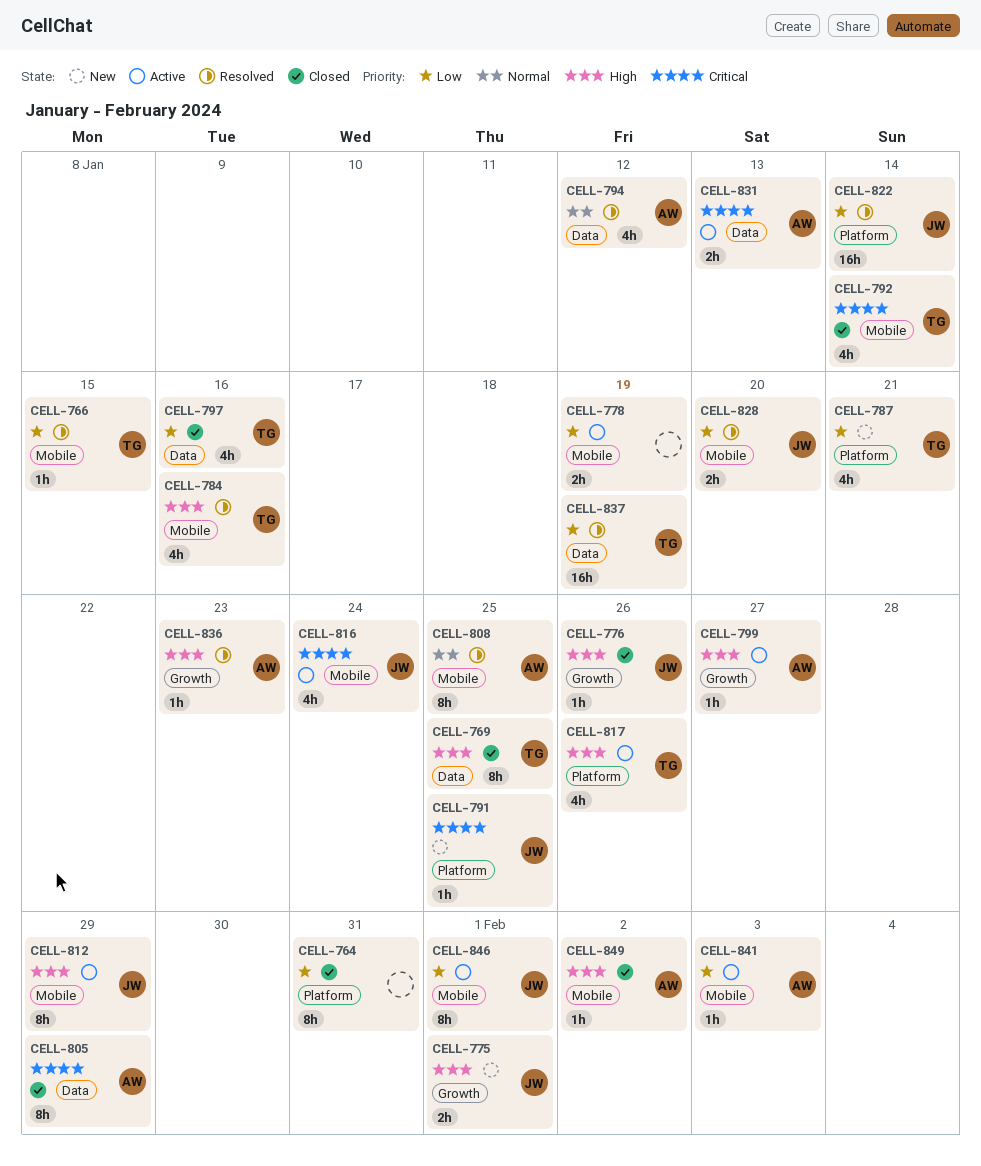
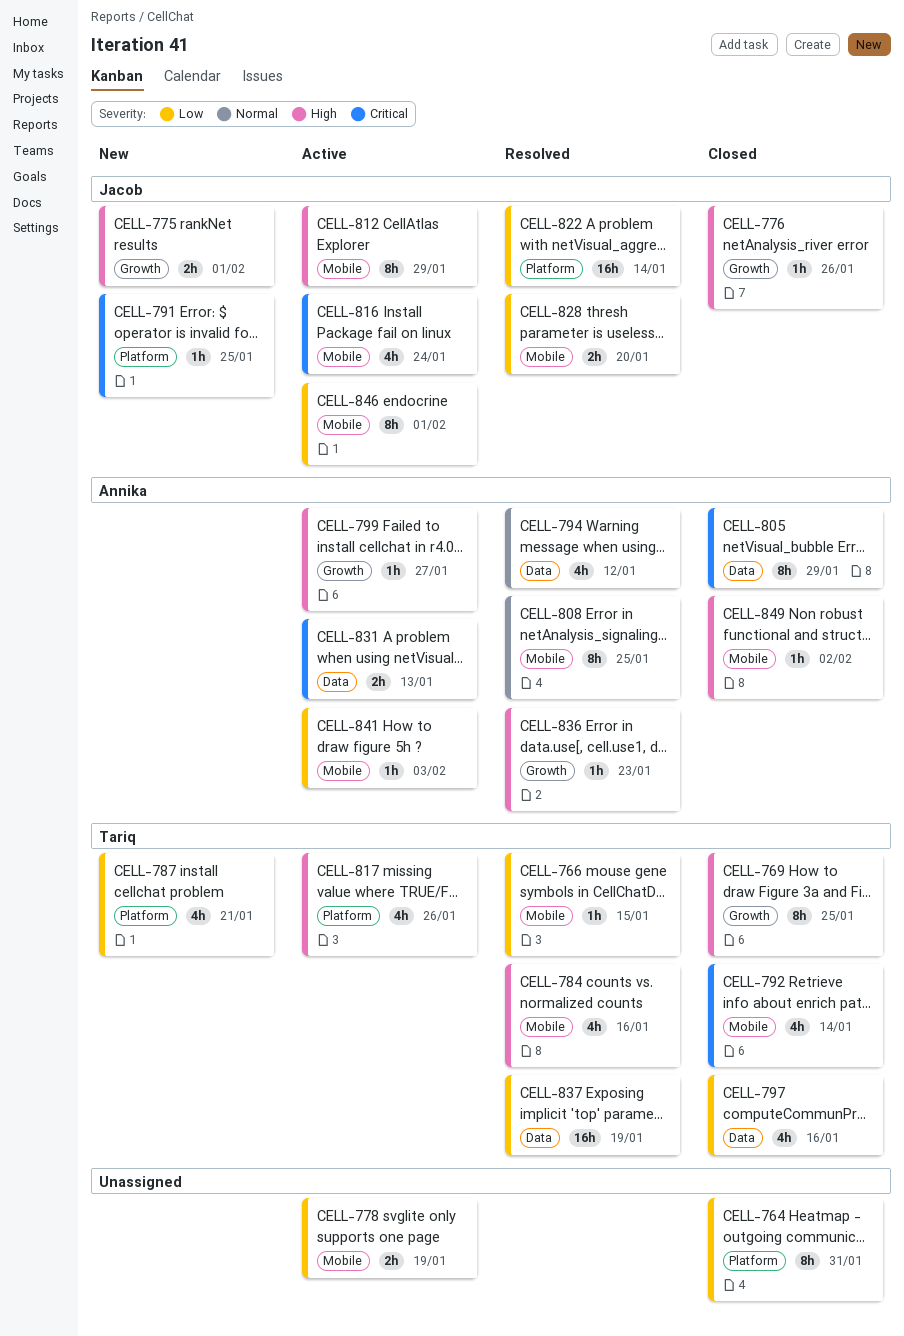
CELL-769, label: Data -> Growth

